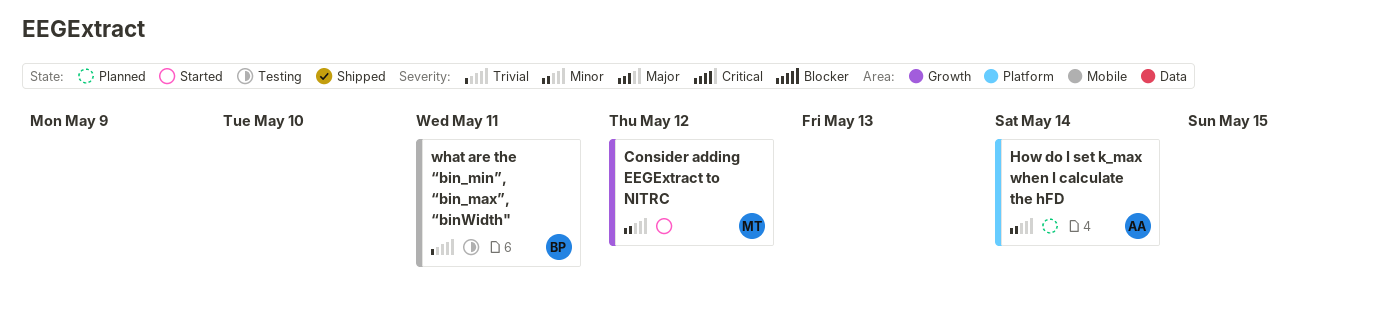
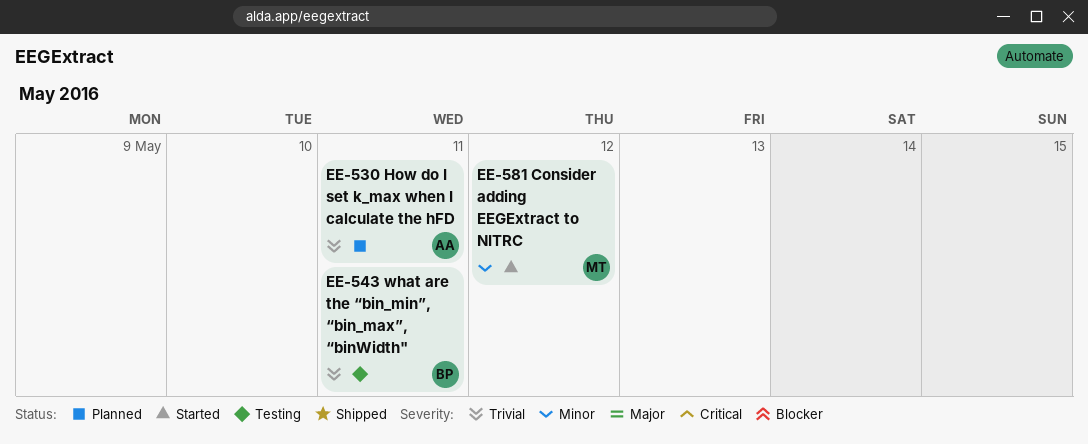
How do I set k_max when I calculate the hFD, priority: Minor -> Trivial
How do I set k_max when I calculate the hFD, due: May 14 -> May 11

